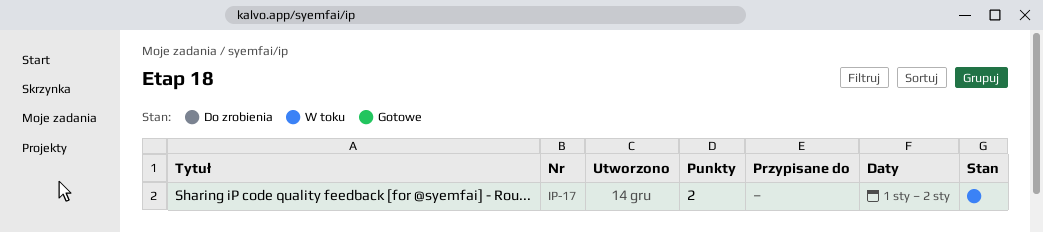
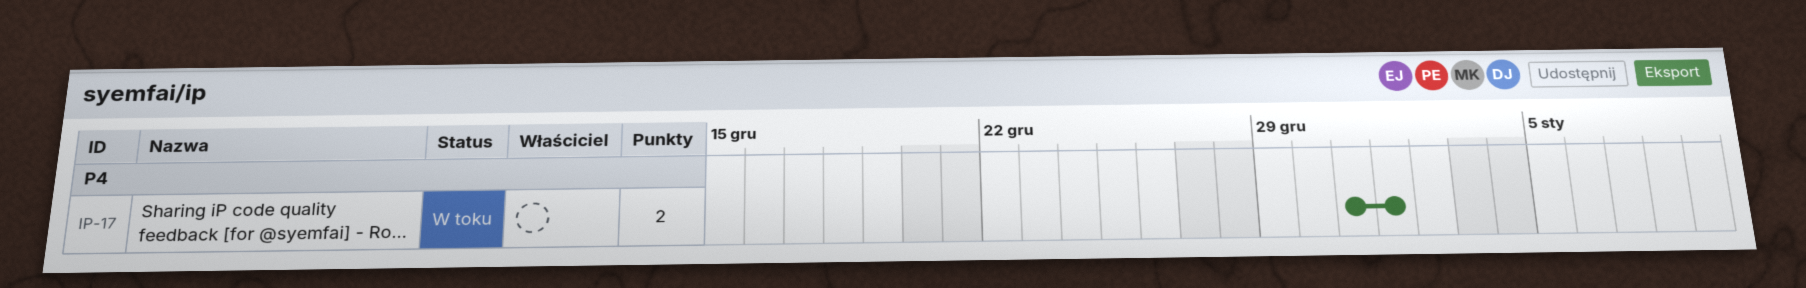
IP-17, start: Jan 1 -> Dec 31
IP-17, due: Jan 2 -> Jan 1

